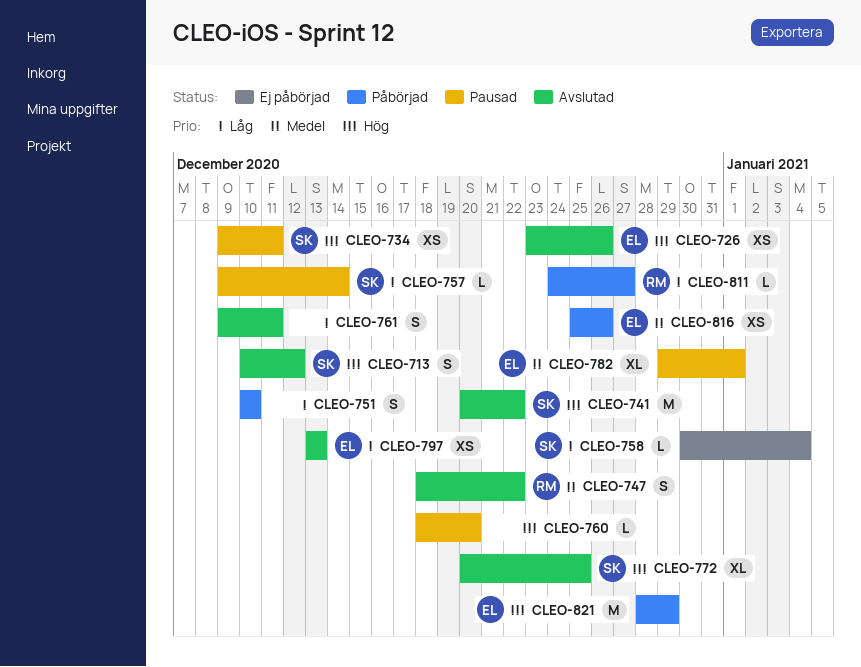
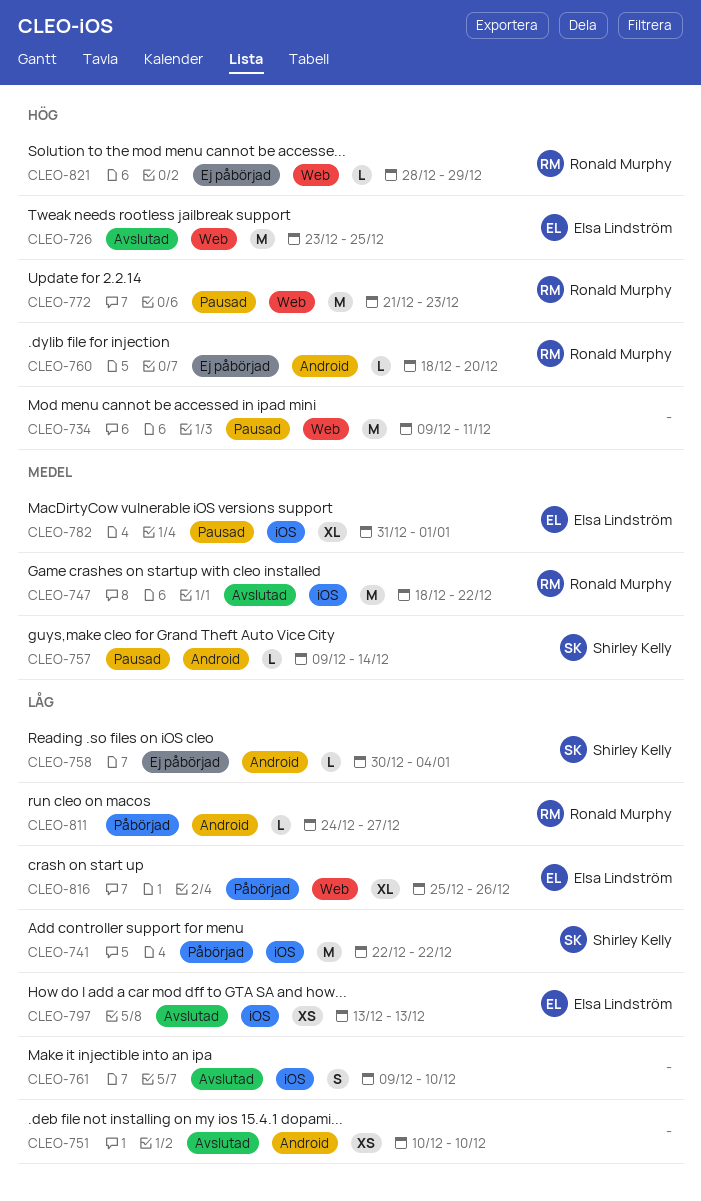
CLEO-713: present -> none
CLEO-726, estimate: XS -> M
CLEO-726, due: Dec 26 -> Dec 25
CLEO-734, owner: Shirley Kelly -> none
CLEO-734, estimate: XS -> M
CLEO-741, status: Avslutad -> Påbörjad
CLEO-741, priority: Hög -> Låg
CLEO-741, start: Dec 20 -> Dec 22
CLEO-747, estimate: S -> M
CLEO-751, status: Påbörjad -> Avslutad
CLEO-751, estimate: S -> XS
CLEO-757, priority: Låg -> Medel
CLEO-760, status: Pausad -> Ej påbörjad
CLEO-760, owner: none -> Ronald Murphy
CLEO-761, due: Dec 11 -> Dec 10
CLEO-772, status: Avslutad -> Pausad
CLEO-772, owner: Shirley Kelly -> Ronald Murphy
CLEO-772, estimate: XL -> M
CLEO-772, start: Dec 20 -> Dec 21
CLEO-772, due: Dec 25 -> Dec 23
CLEO-782, start: Dec 29 -> Dec 31
CLEO-816, priority: Medel -> Låg
CLEO-816, estimate: XS -> XL
CLEO-821, status: Påbörjad -> Ej påbörjad
CLEO-821, owner: Elsa Lindström -> Ronald Murphy
CLEO-821, estimate: M -> L

